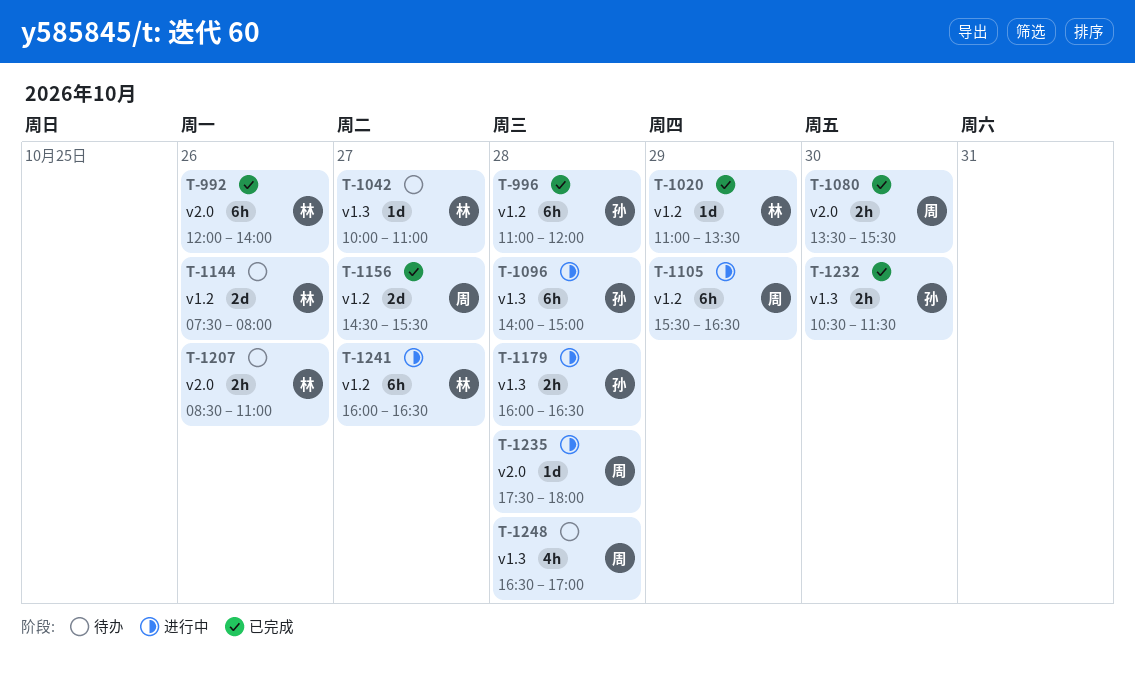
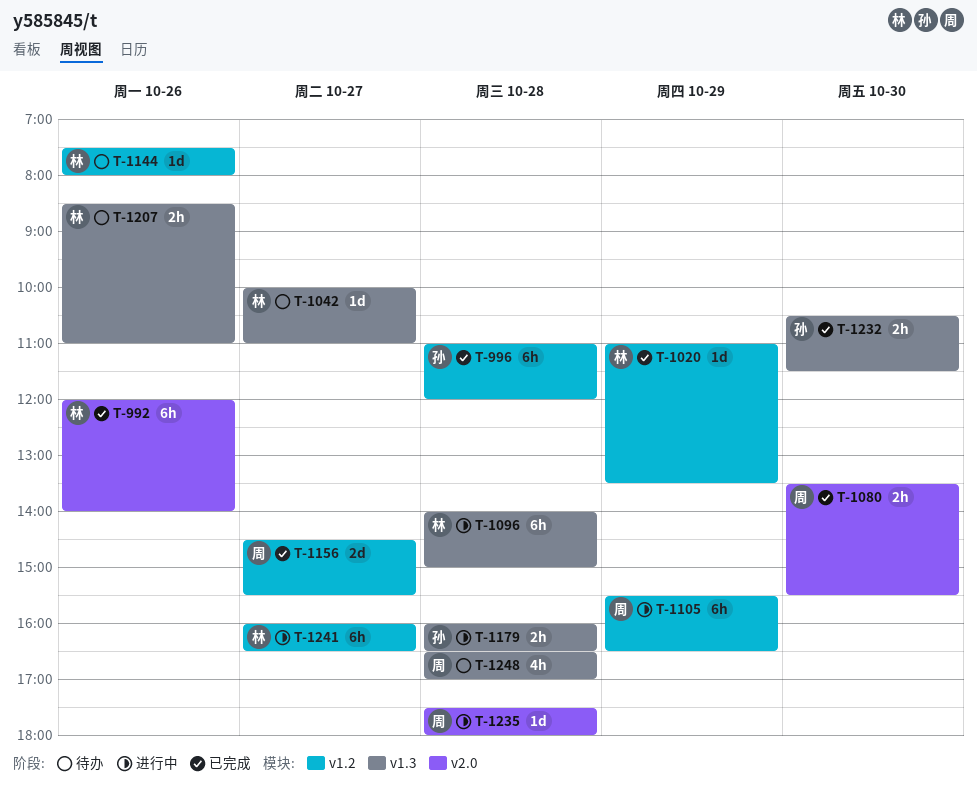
T-1096, owner: 孙 -> 林
T-1144, estimate: 2d -> 1d
T-1207, label: v2.0 -> v1.3

